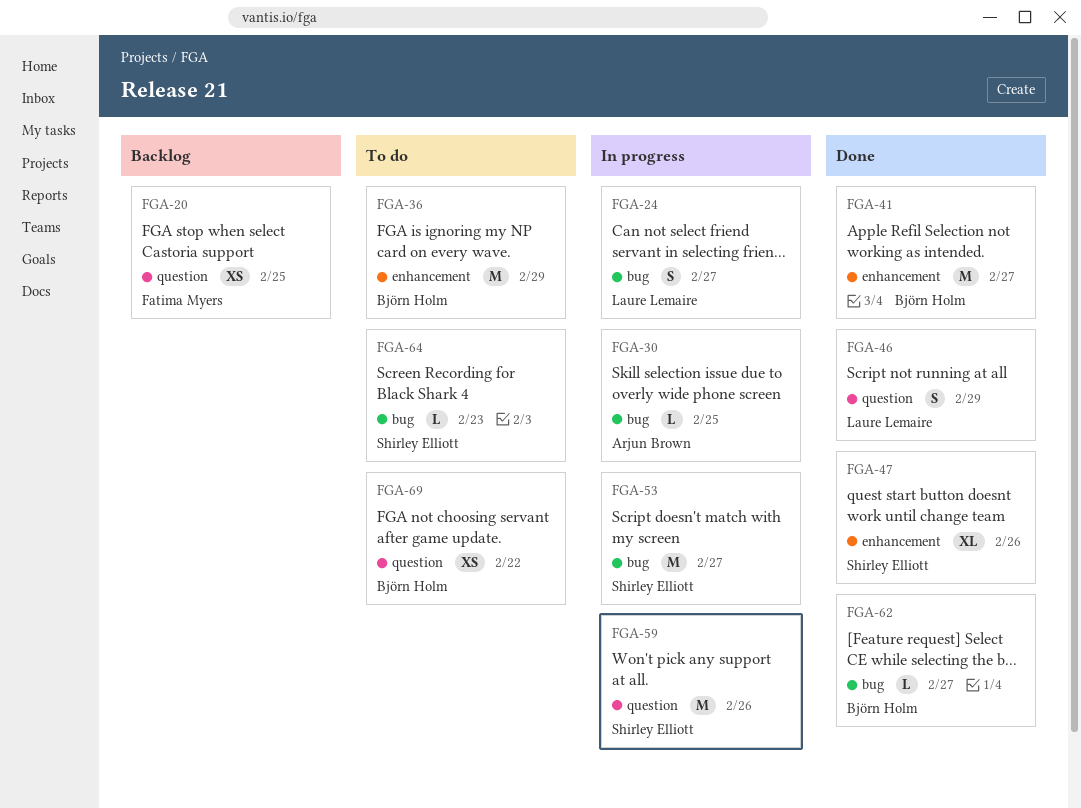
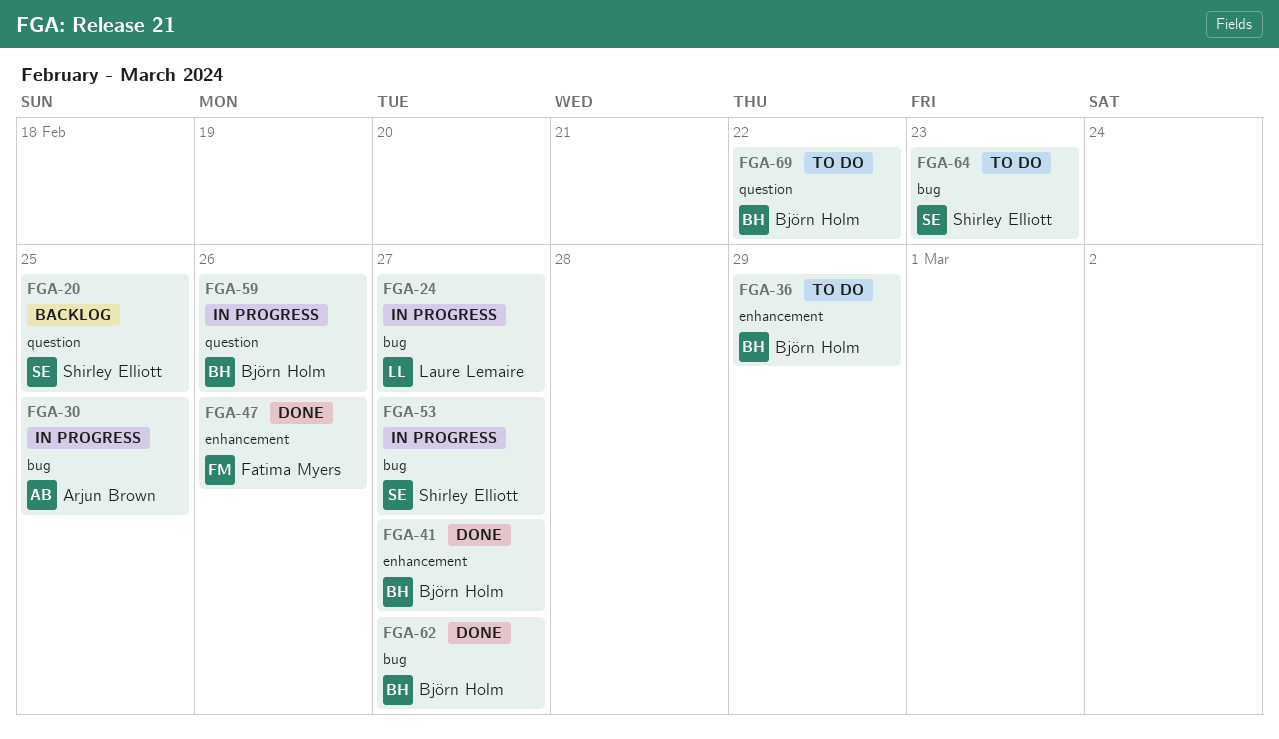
FGA-20, owner: Fatima Myers -> Shirley Elliott
FGA-46: present -> none
FGA-47, owner: Shirley Elliott -> Fatima Myers
FGA-59, owner: Shirley Elliott -> Björn Holm

